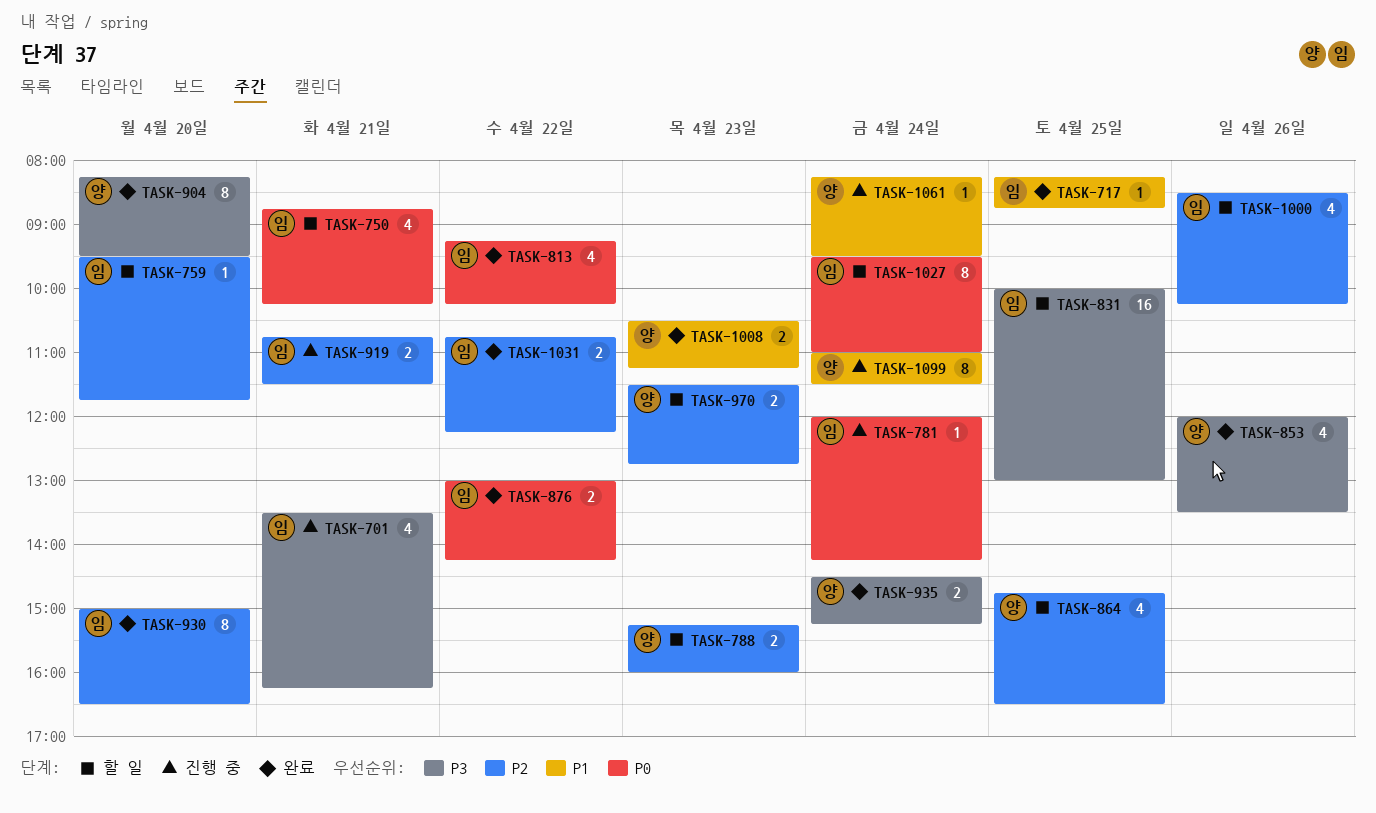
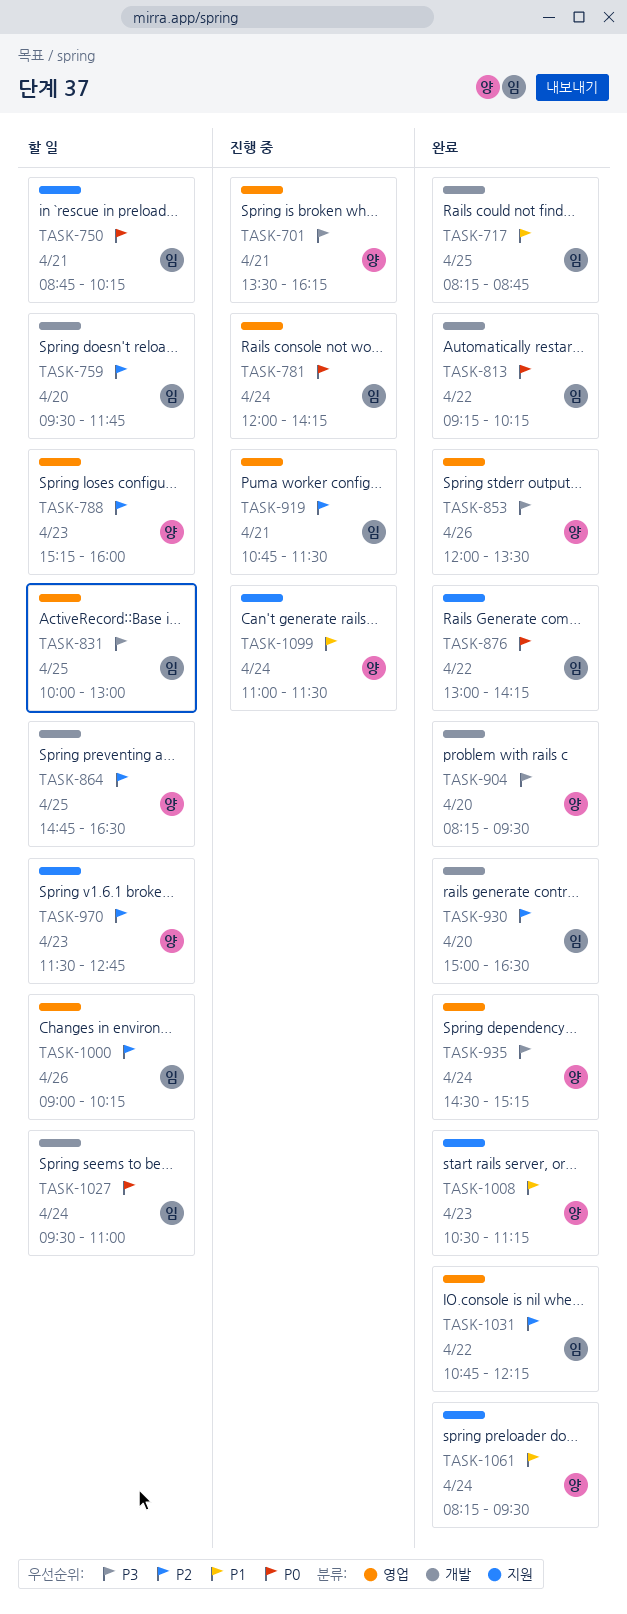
TASK-701, owner: 임 -> 양
TASK-1000, begins: 08:30 -> 09:00
TASK-1061, status: 진행 중 -> 완료

